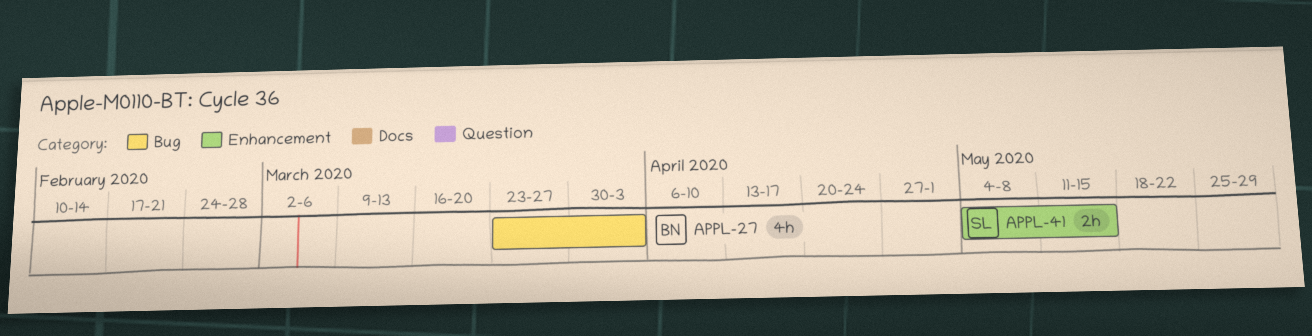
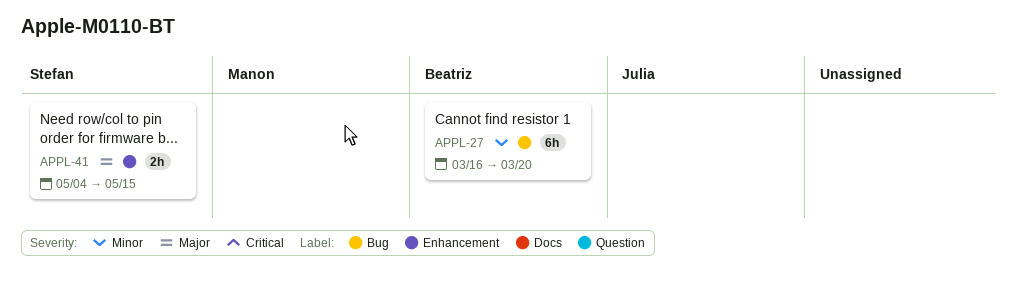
APPL-27, estimate: 4h -> 6h
APPL-27, start: Mar 23 -> Mar 16
APPL-27, due: Apr 3 -> Mar 20

